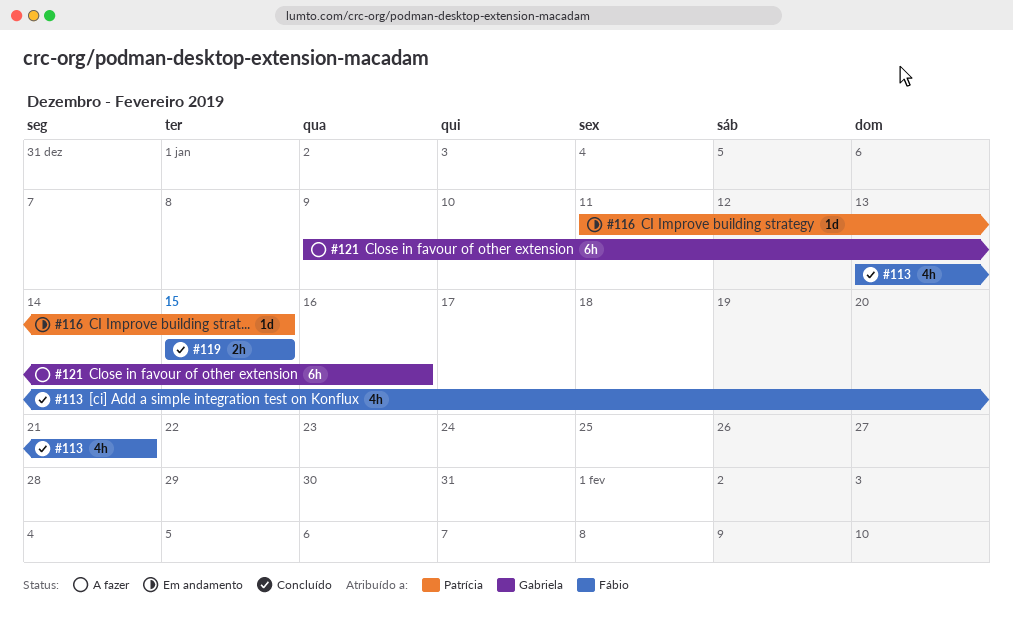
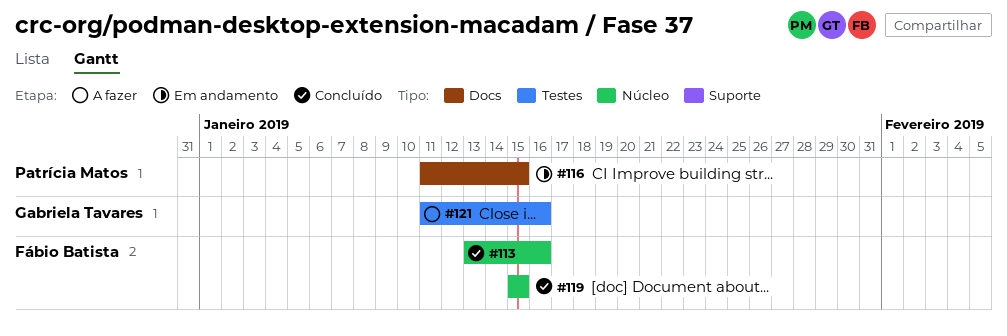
#113, due: Jan 21 -> Jan 16
#121, start: Jan 9 -> Jan 11

